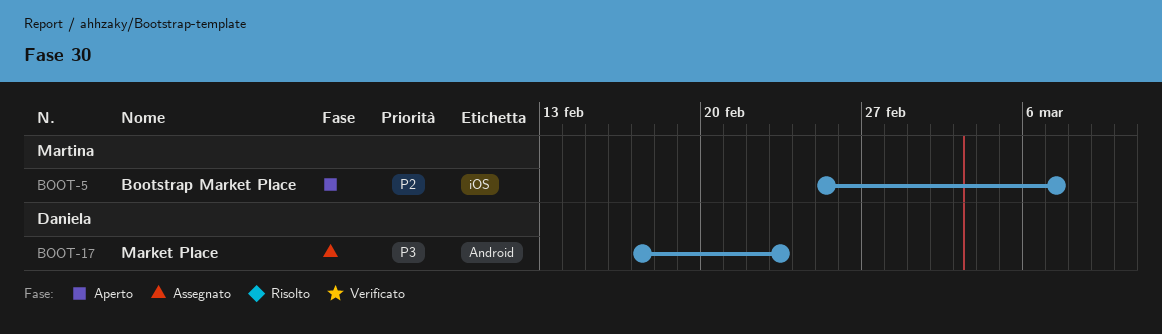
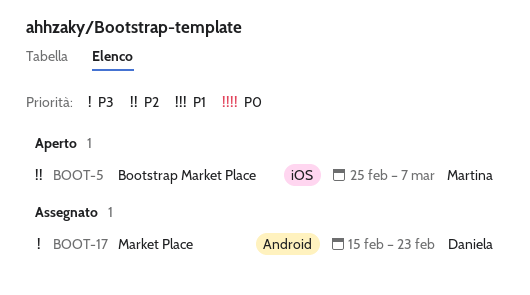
BOOT-17, start: Feb 17 -> Feb 15

